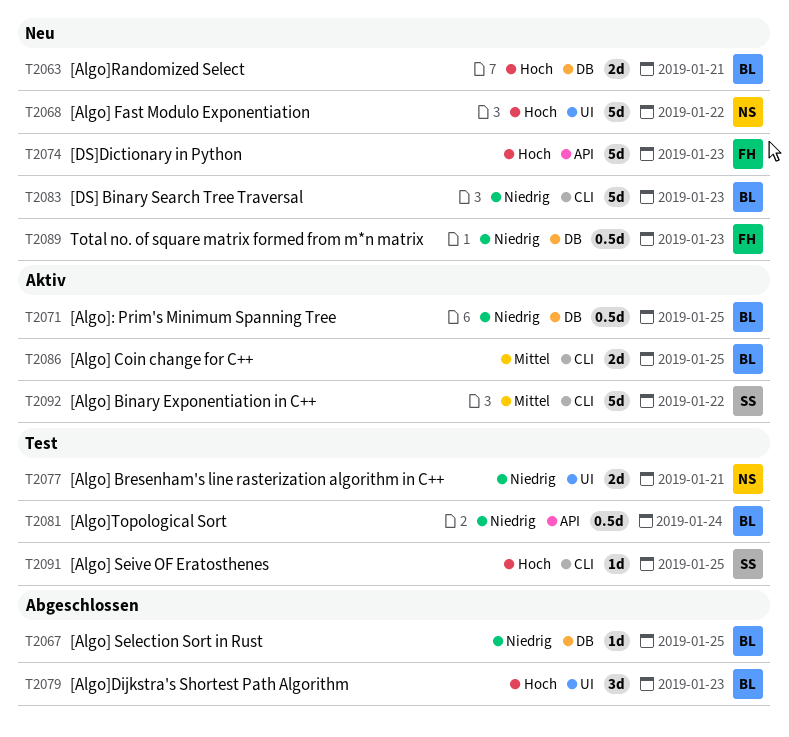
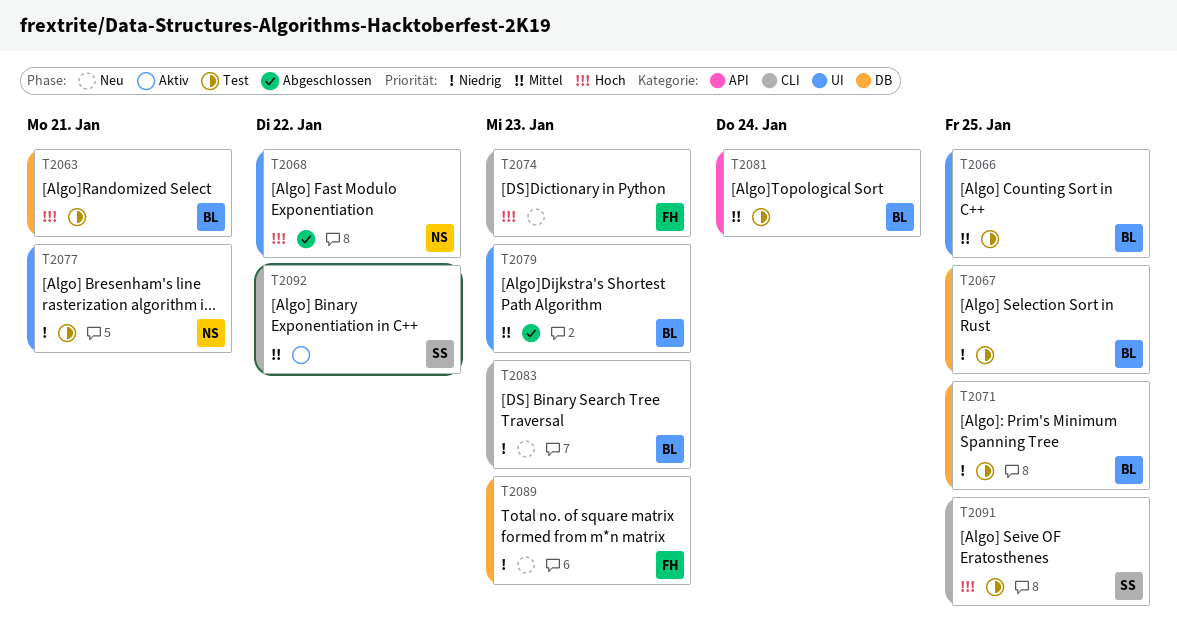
T2063, status: Neu -> Test
T2066: none -> present
T2067, status: Abgeschlossen -> Test
T2068, status: Neu -> Abgeschlossen
T2071, status: Aktiv -> Test
T2074, label: API -> CLI
T2079, priority: Hoch -> Mittel
T2081, priority: Niedrig -> Mittel
T2086: present -> none

